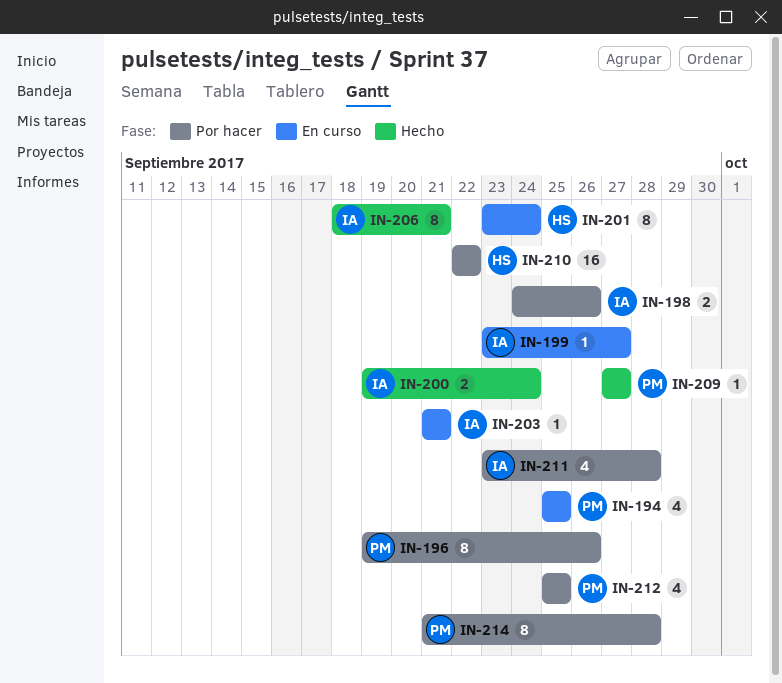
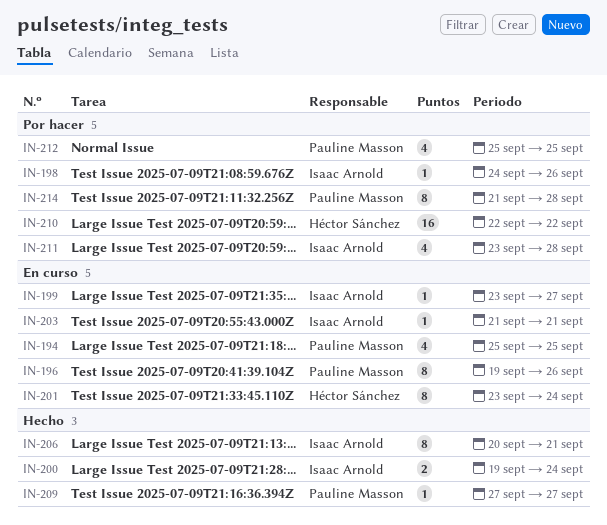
IN-196, status: Por hacer -> En curso
IN-198, estimate: 2 -> 1
IN-206, start: Sep 18 -> Sep 20

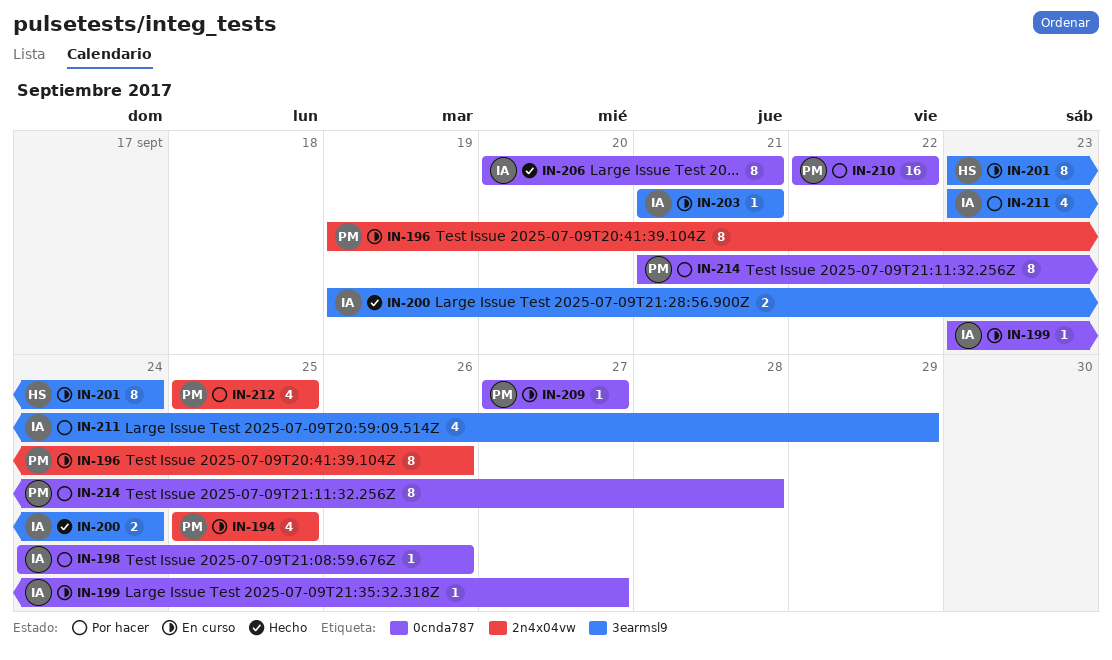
IN-209, status: Hecho -> En curso
IN-210, owner: Héctor Sánchez -> Pauline Masson
IN-211, due: Sep 28 -> Sep 29

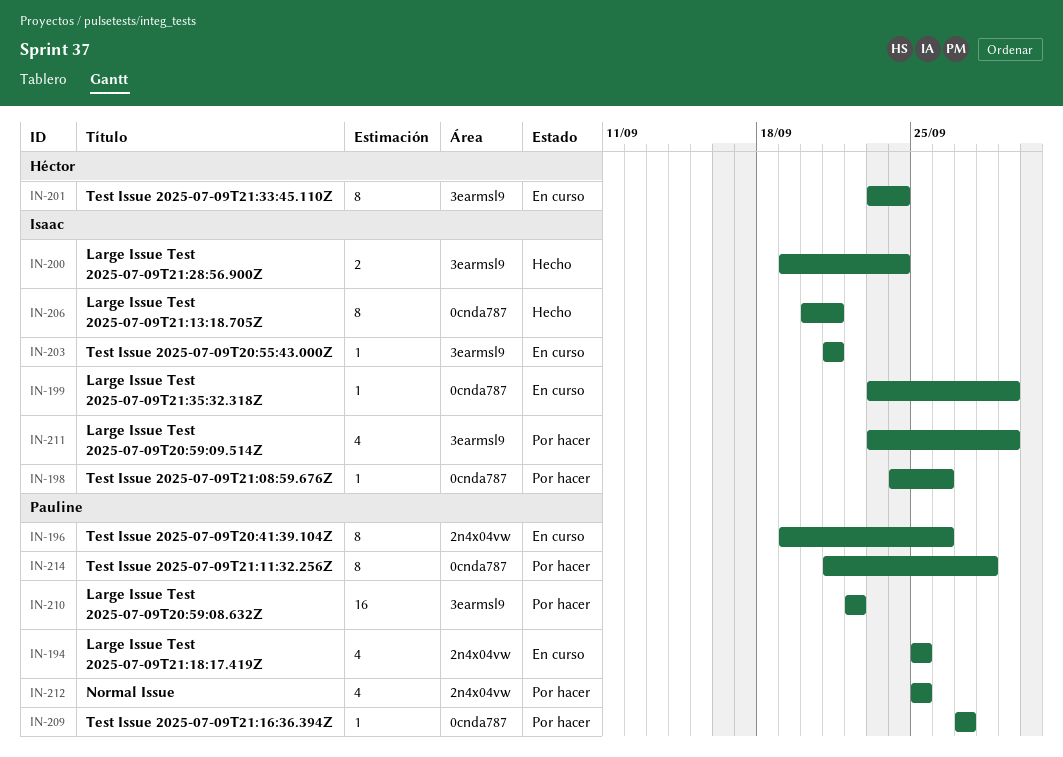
IN-199, due: Sep 27 -> Sep 29
IN-209, status: En curso -> Por hacer
IN-210, label: 0cnda787 -> 3earmsl9

